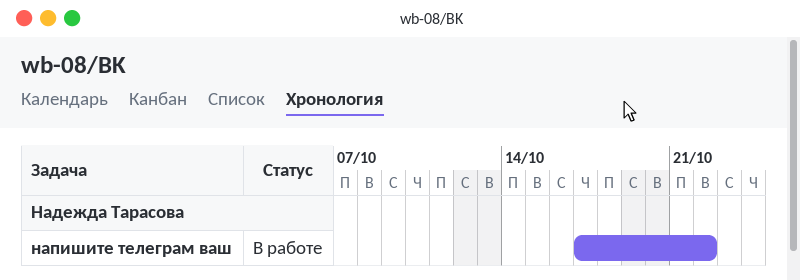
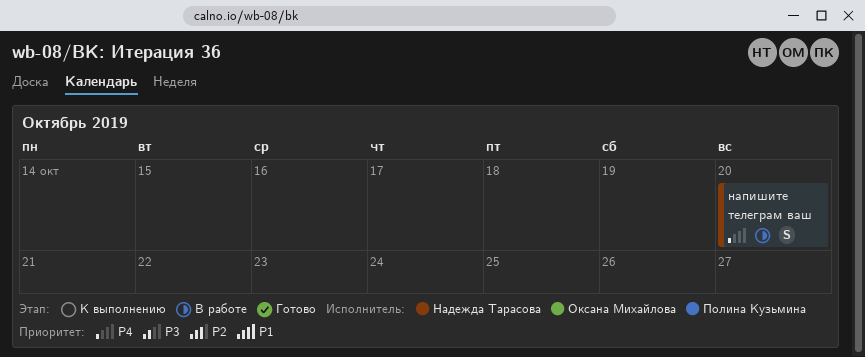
напишите телеграм ваш, due: Oct 22 -> Oct 20

